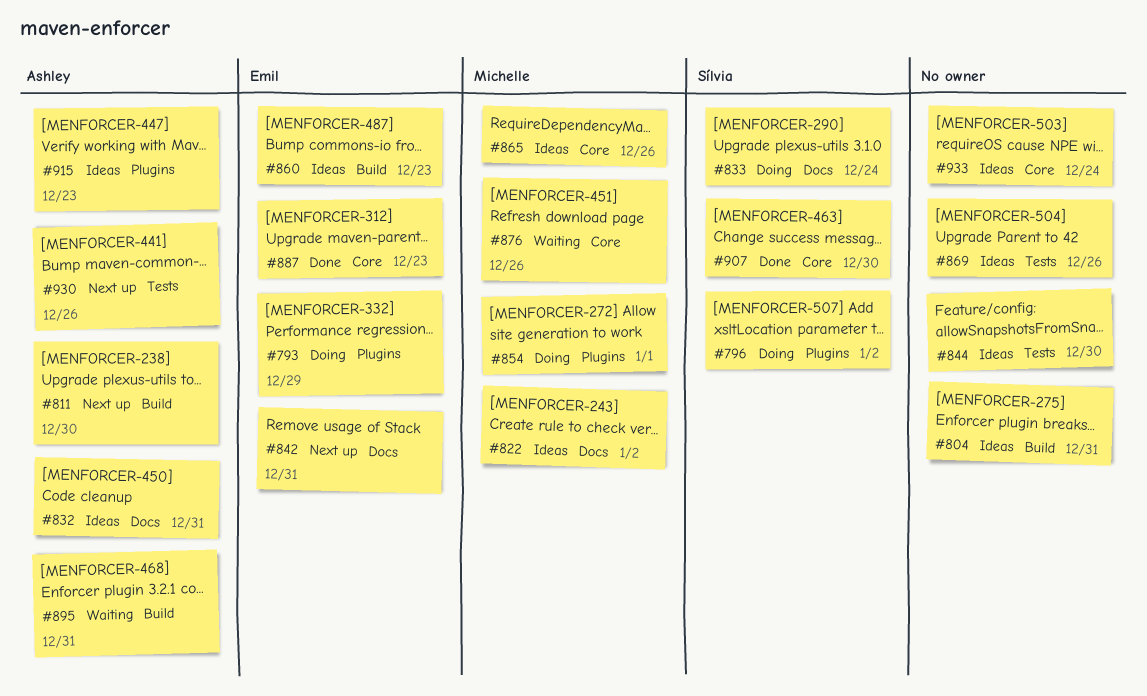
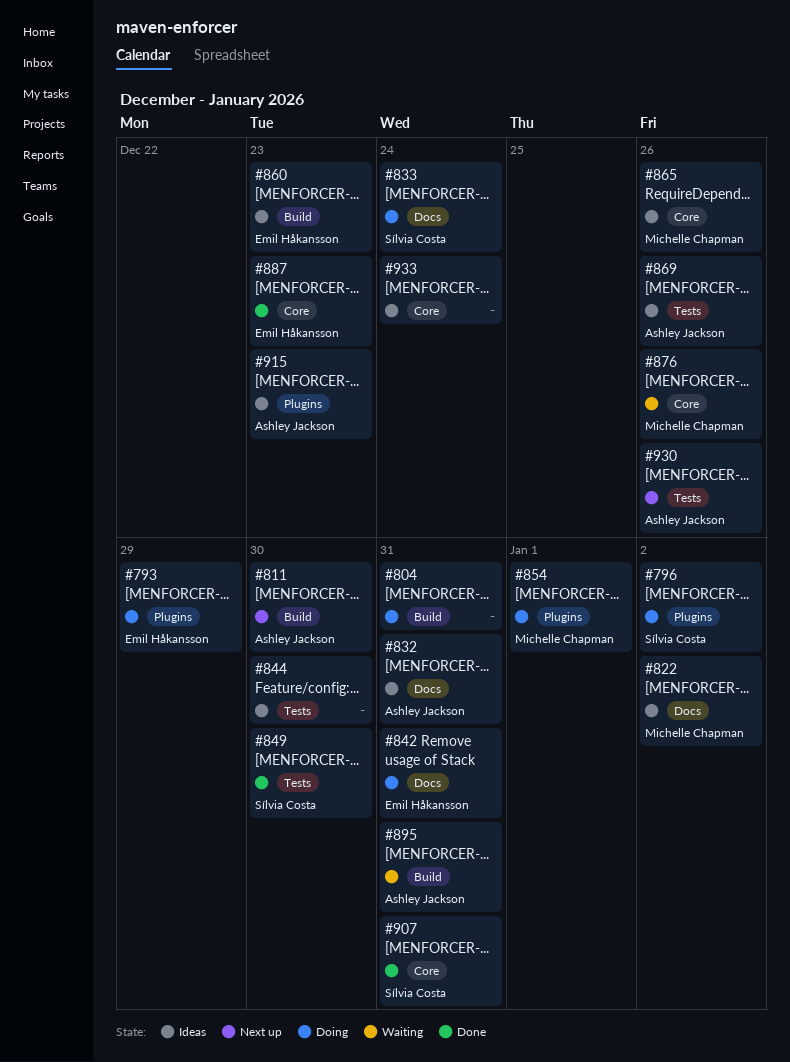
#804, status: Ideas -> Doing
#842, status: Next up -> Doing
#849: none -> present
#869, owner: none -> Ashley Jackson
#907, due: Dec 30 -> Dec 31

